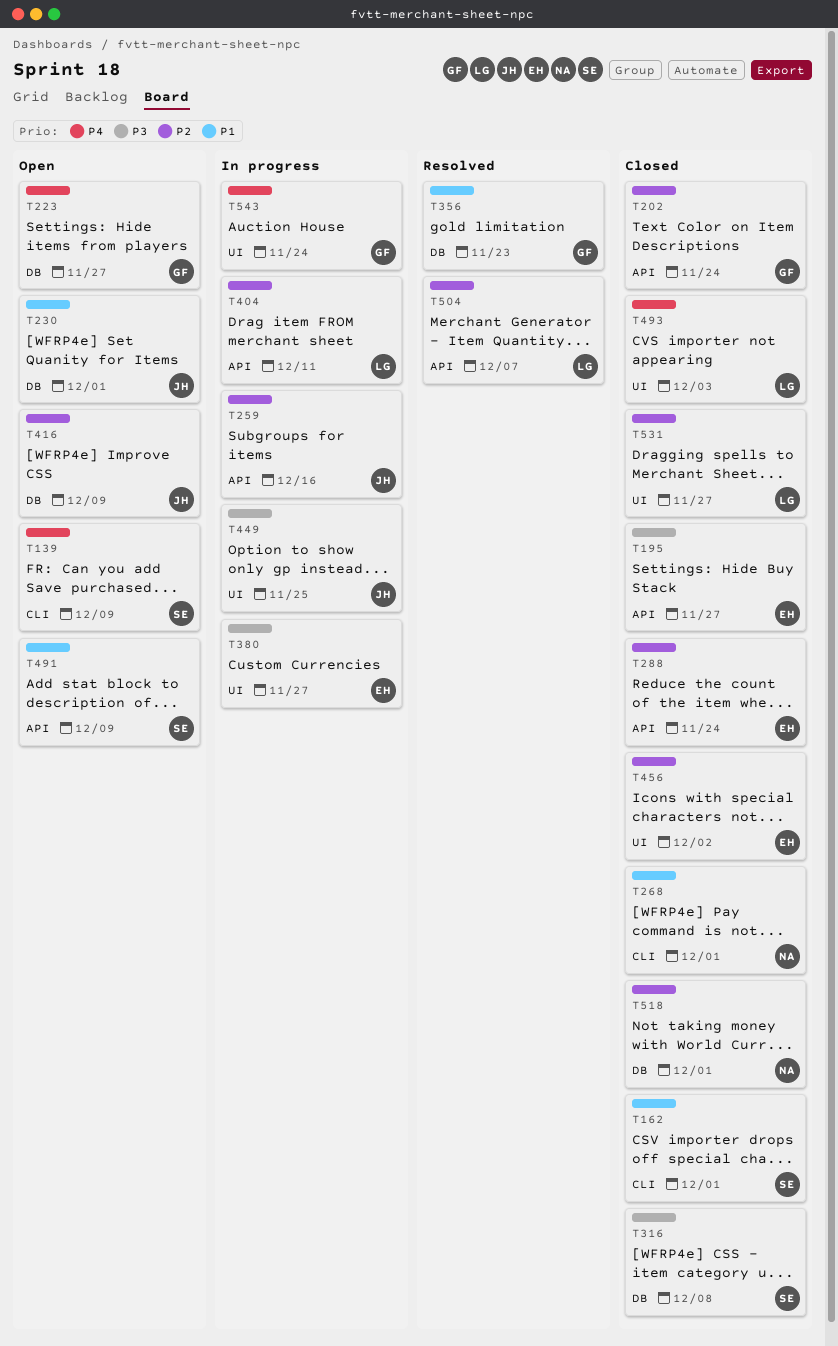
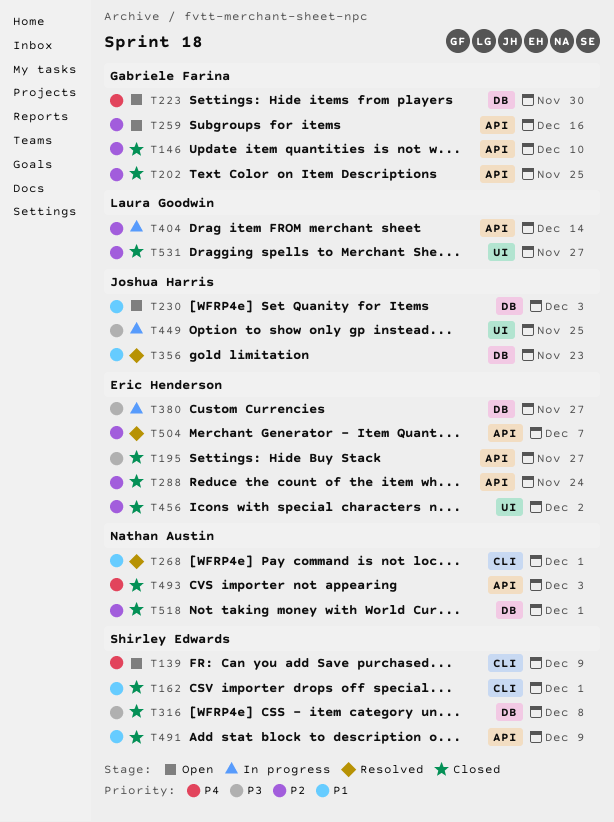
T146: none -> present
T202, due: Nov 24 -> Nov 25
T223, due: Nov 27 -> Nov 30
T230, due: Dec 1 -> Dec 3
T259, status: In progress -> Open
T259, owner: Joshua Harris -> Gabriele Farina
T268, status: Closed -> Resolved
T356, owner: Gabriele Farina -> Joshua Harris
T380, label: UI -> DB
T404, due: Dec 11 -> Dec 14
T416: present -> none
T491, status: Open -> Closed
T493, owner: Laura Goodwin -> Nathan Austin
T493, label: UI -> API
T504, owner: Laura Goodwin -> Eric Henderson
T543: present -> none

